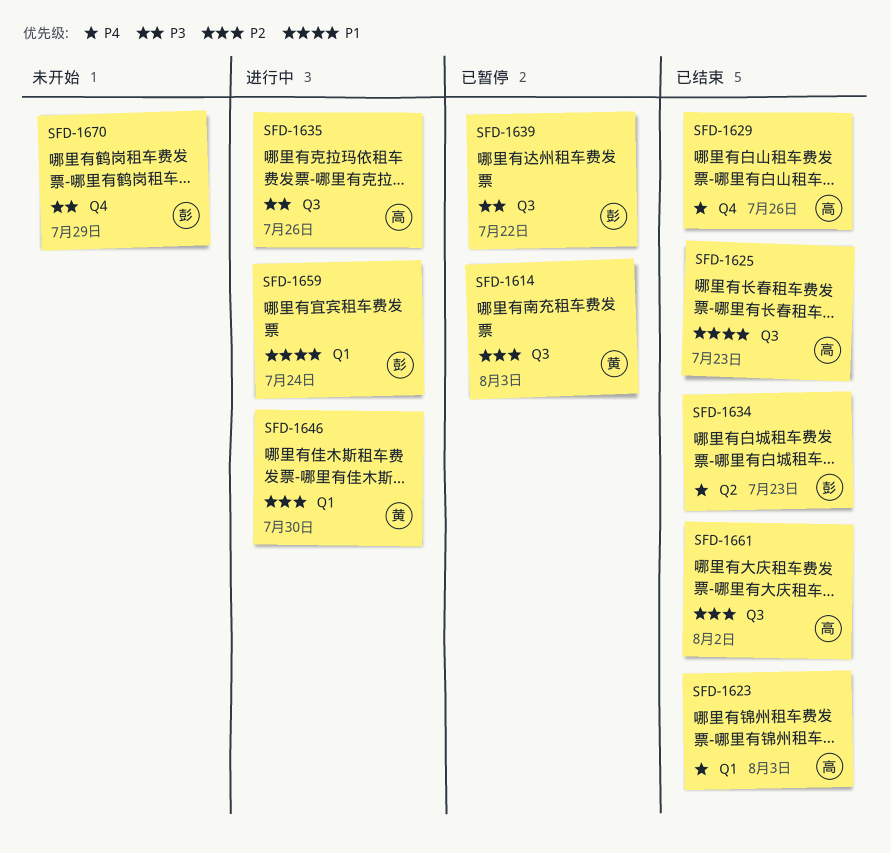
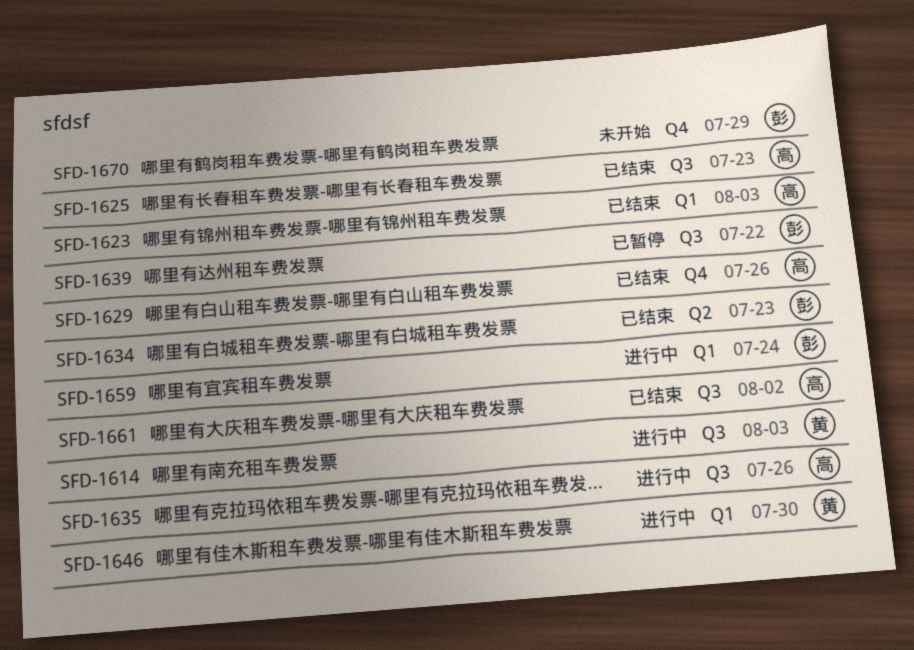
SFD-1614, status: 已暂停 -> 进行中

